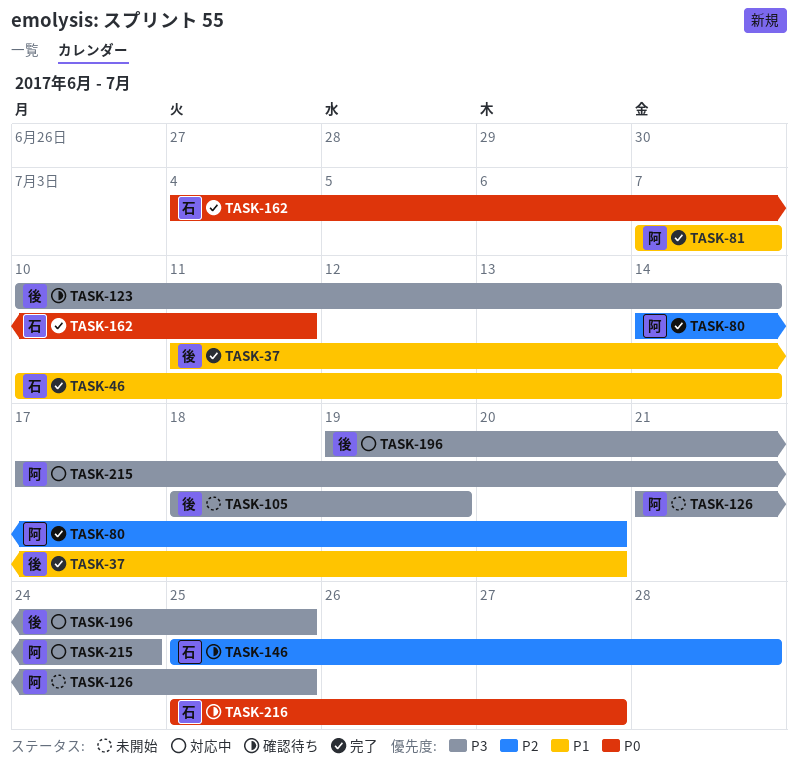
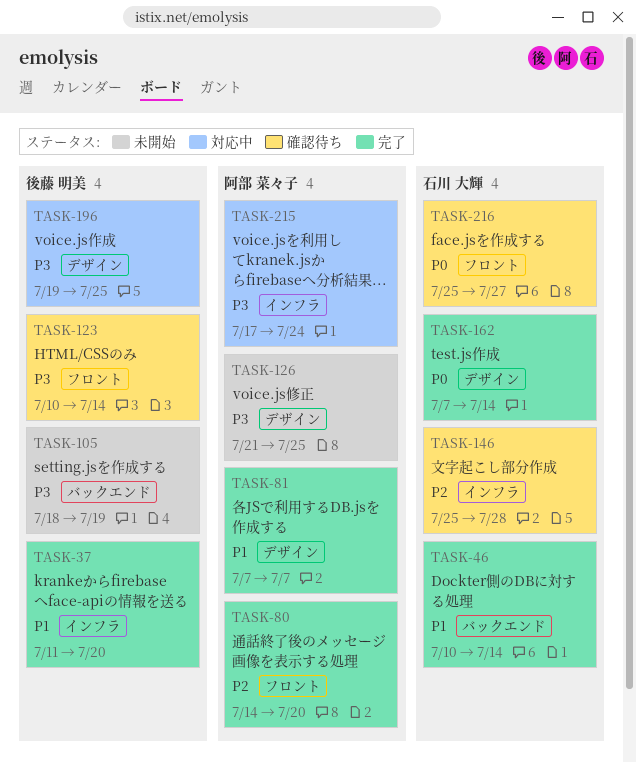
TASK-162, start: Jul 4 -> Jul 7
TASK-162, due: Jul 11 -> Jul 14

